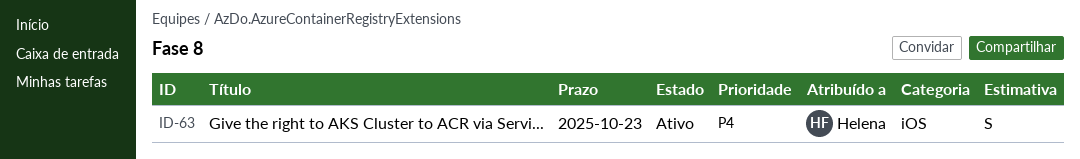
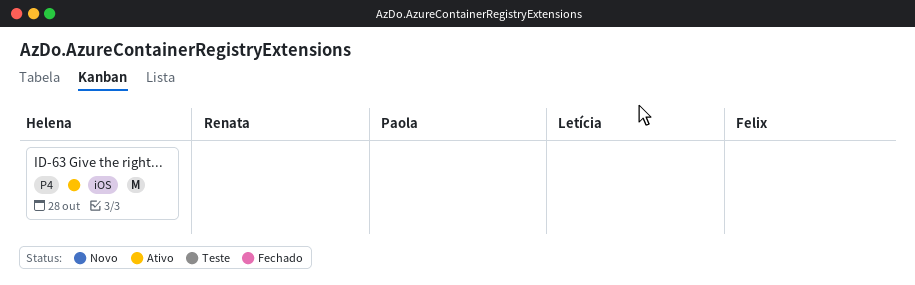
ID-63, estimate: S -> M
ID-63, due: Oct 23 -> Oct 28

